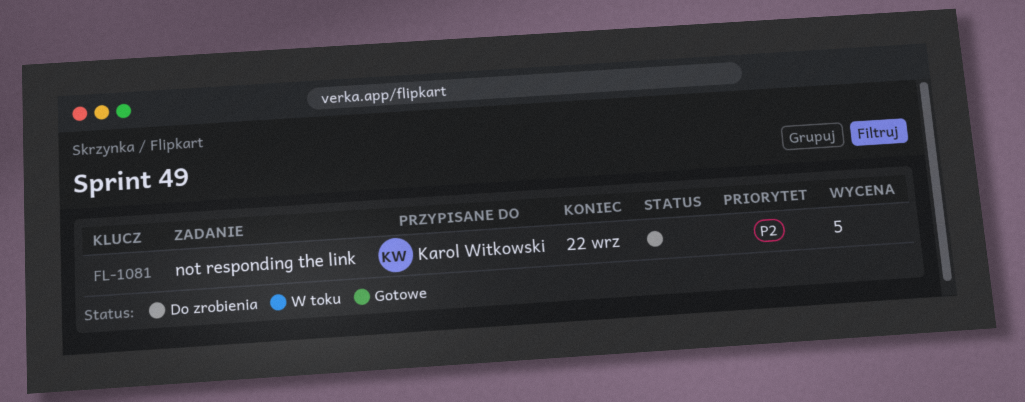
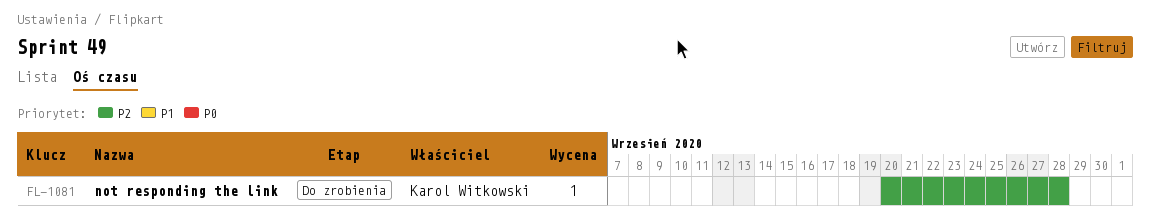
FL-1081, estimate: 5 -> 1
FL-1081, due: Sep 22 -> Sep 28

